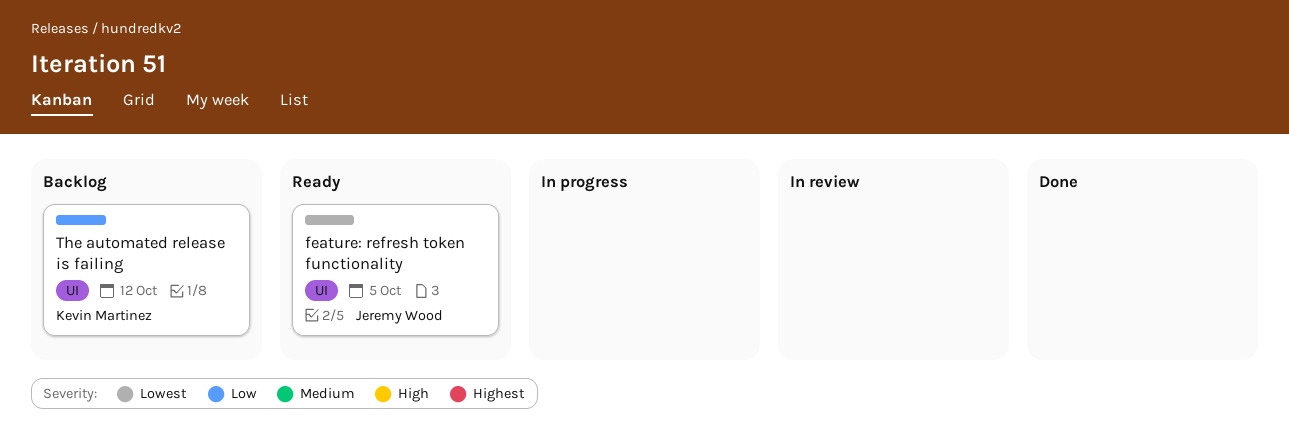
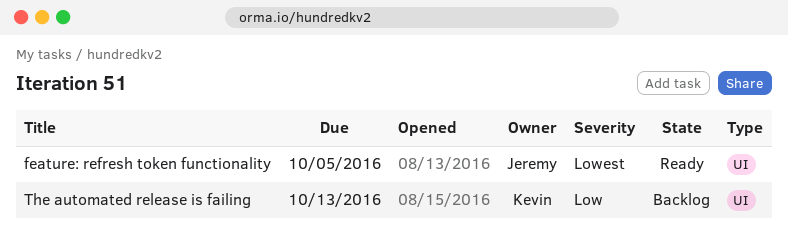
The automated release is failing, due: Oct 12 -> Oct 13

